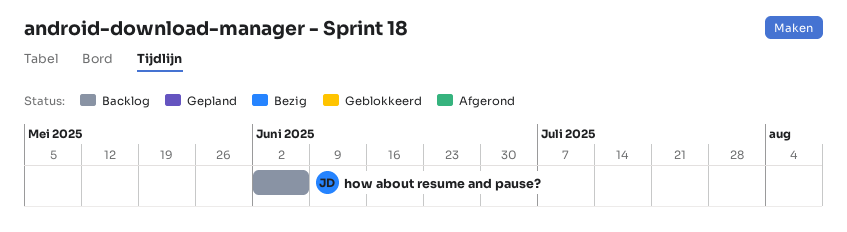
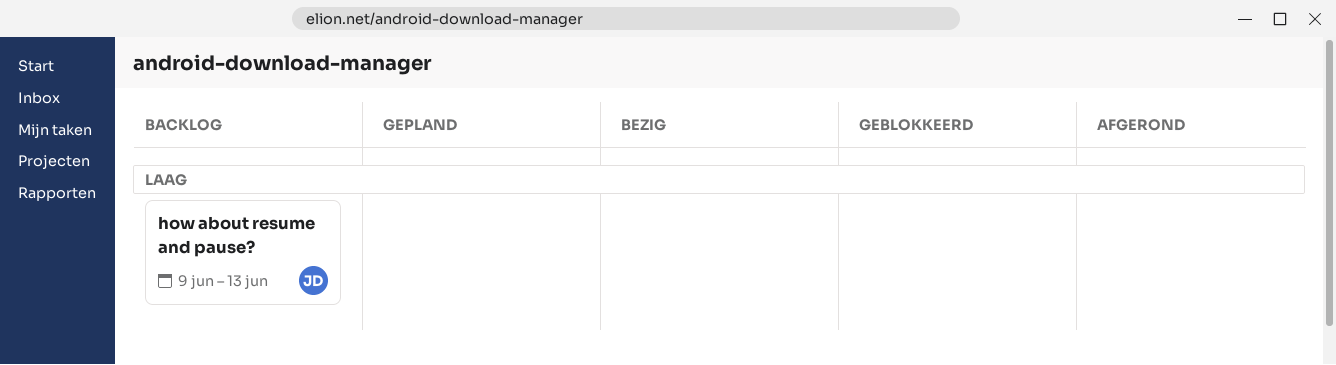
how about resume and pause?, start: Jun 2 -> Jun 9
how about resume and pause?, due: Jun 6 -> Jun 13

